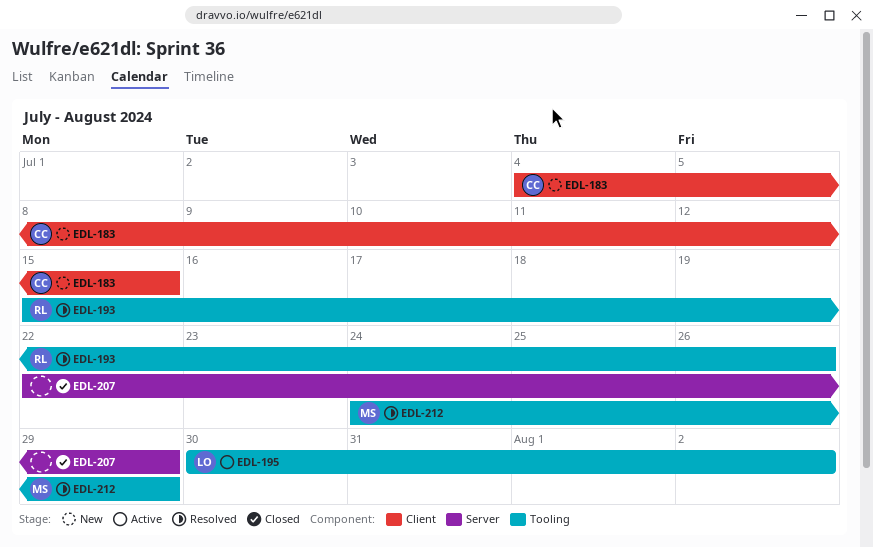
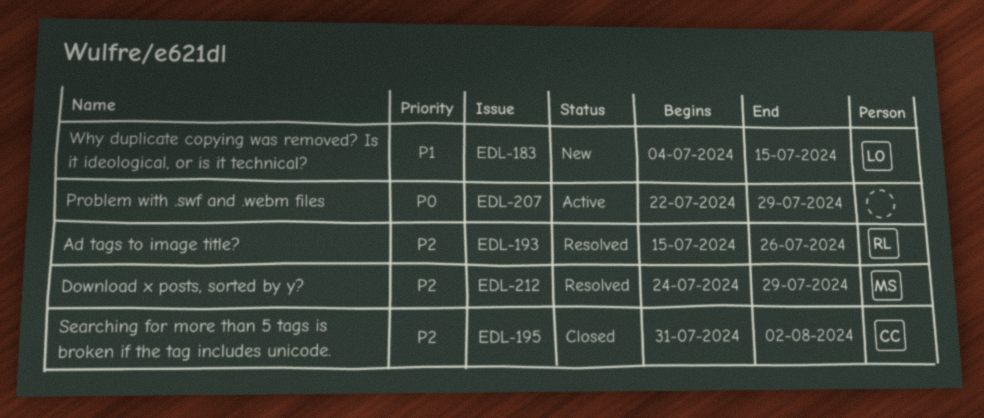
EDL-183, owner: CC -> LO
EDL-195, status: Active -> Closed
EDL-195, owner: LO -> CC
EDL-195, start: Jul 30 -> Jul 31
EDL-207, status: Closed -> Active

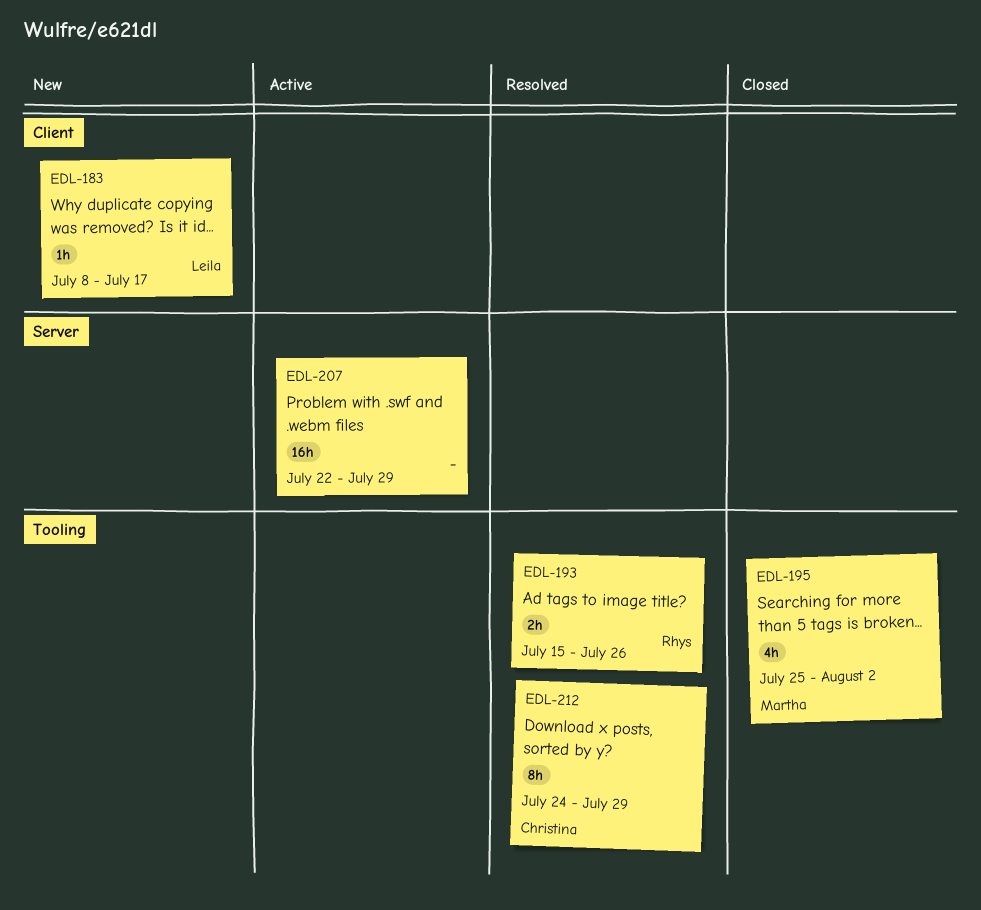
EDL-183, start: Jul 4 -> Jul 8
EDL-183, due: Jul 15 -> Jul 17
EDL-195, owner: Christina -> Martha
EDL-195, start: Jul 31 -> Jul 25
EDL-212, owner: Martha -> Christina

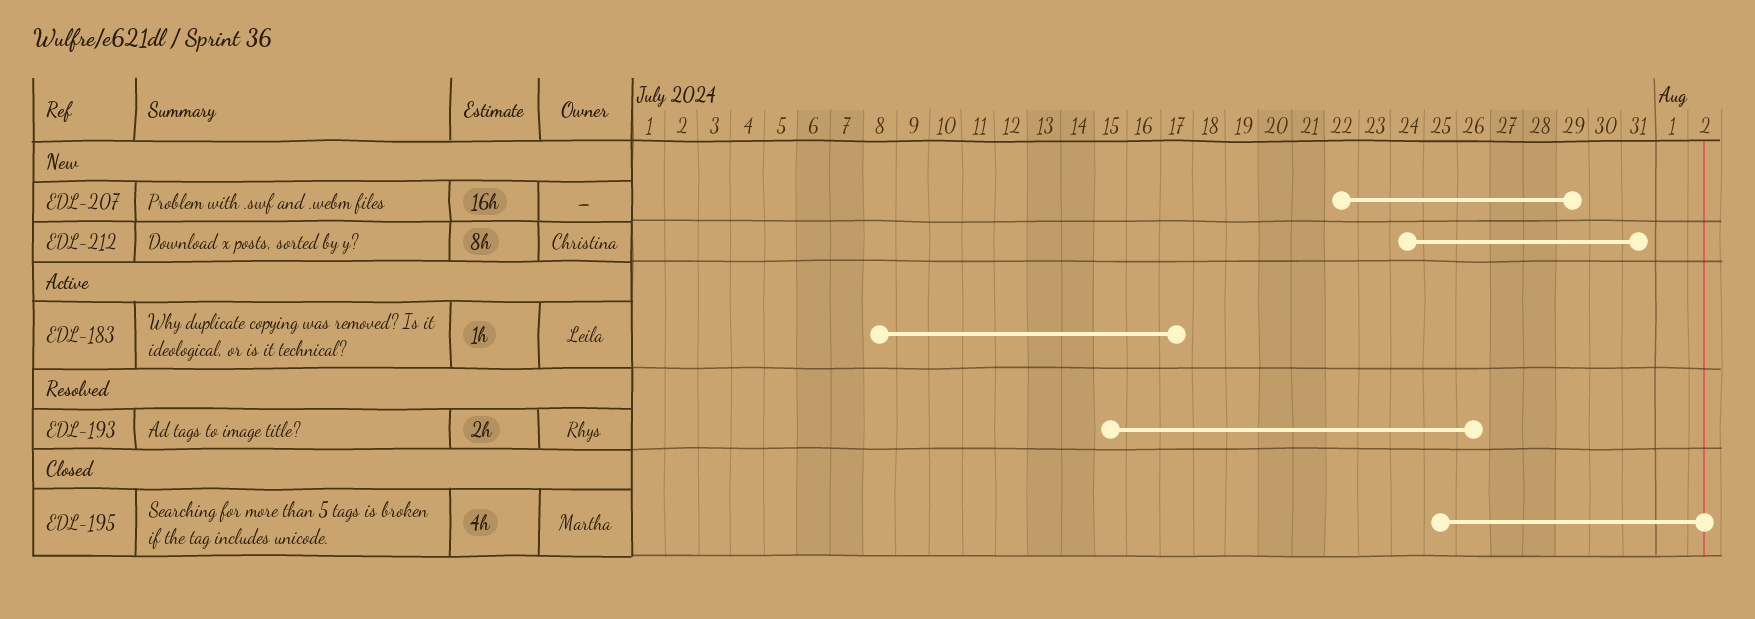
EDL-183, status: New -> Active
EDL-207, status: Active -> New
EDL-212, status: Resolved -> New
EDL-212, due: Jul 29 -> Jul 31

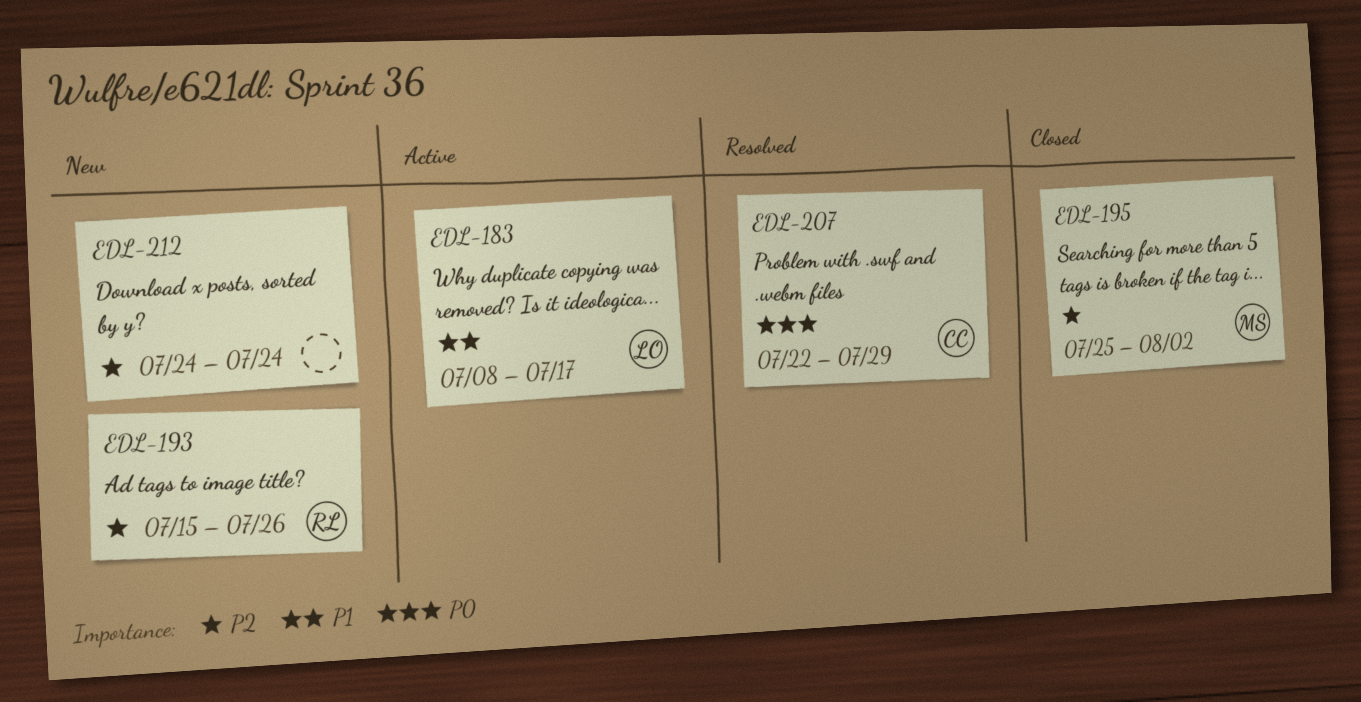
EDL-193, status: Resolved -> New
EDL-207, status: New -> Resolved
EDL-207, owner: none -> Christina
EDL-212, owner: Christina -> none
EDL-212, due: Jul 31 -> Jul 24

